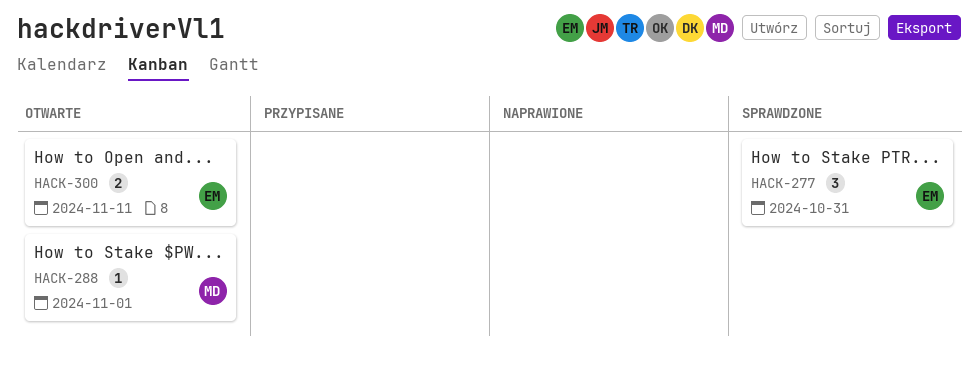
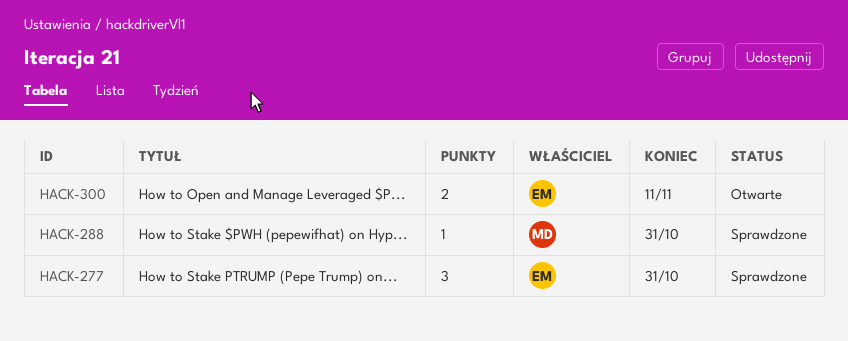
HACK-288, status: Otwarte -> Sprawdzone
HACK-288, due: Nov 1 -> Oct 31

